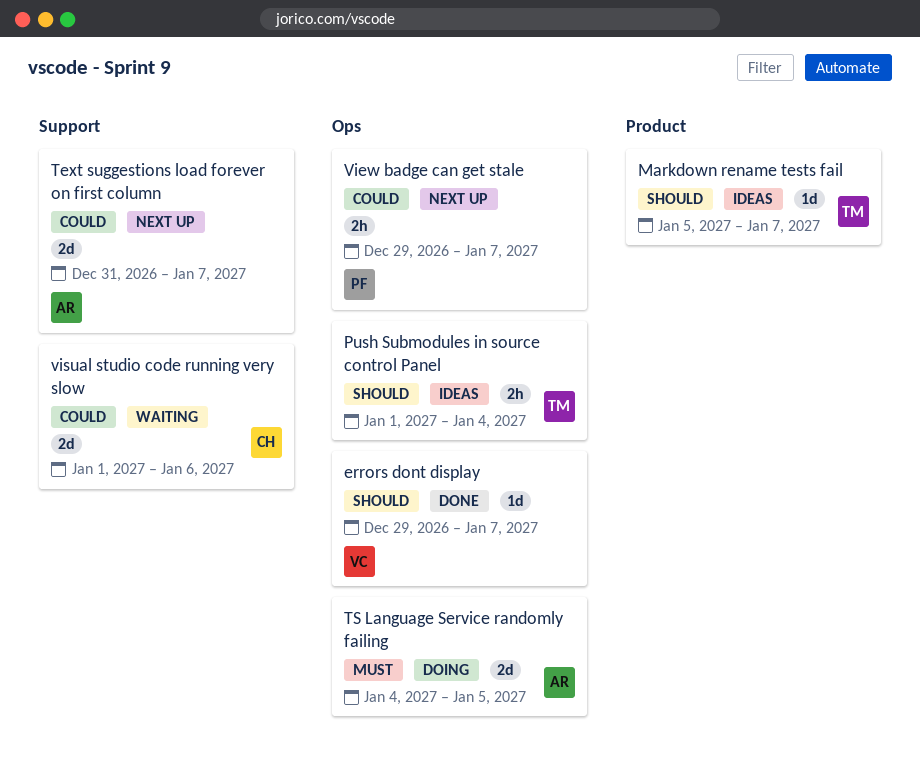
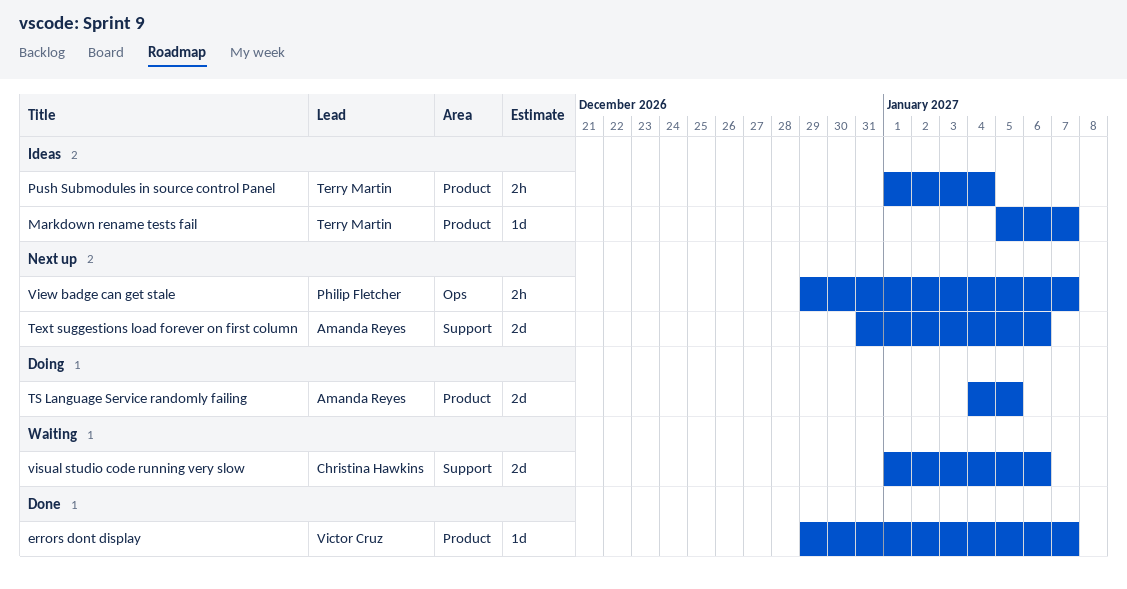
errors dont display, label: Ops -> Product
Push Submodules in source control Panel, label: Ops -> Product
Text suggestions load forever on first column, due: Jan 7 -> Jan 6
TS Language Service randomly failing, label: Ops -> Product

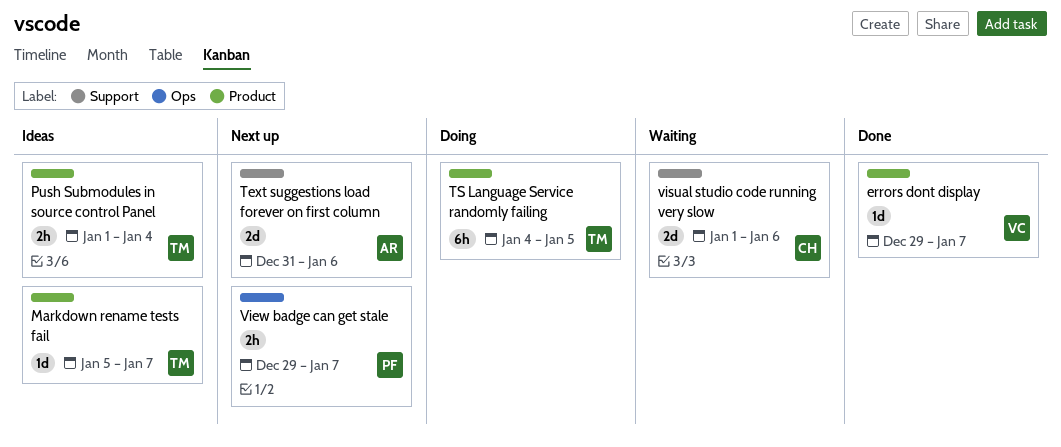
TS Language Service randomly failing, owner: Amanda Reyes -> Terry Martin
TS Language Service randomly failing, estimate: 2d -> 6h

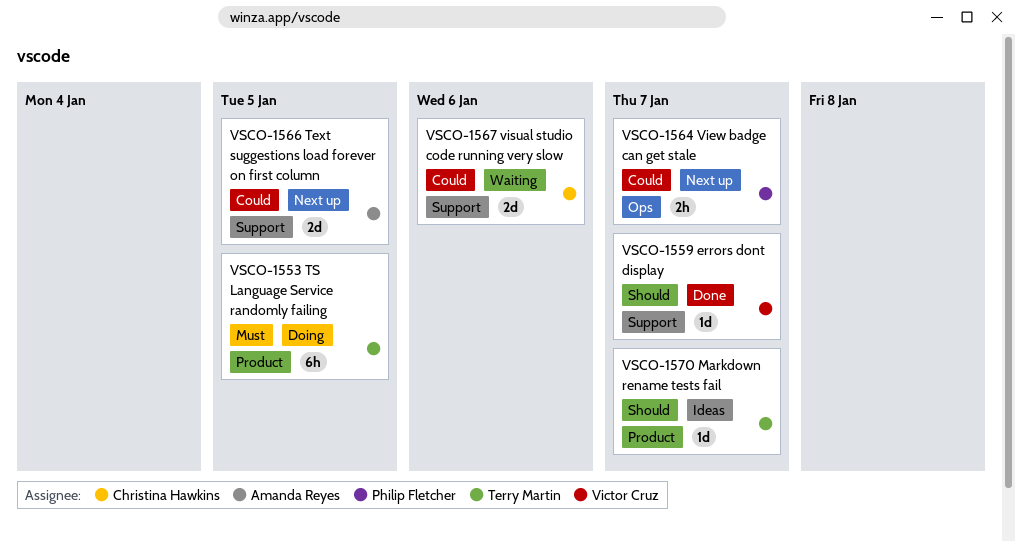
errors dont display, label: Product -> Support
Push Submodules in source control Panel: present -> none
Text suggestions load forever on first column, due: Jan 6 -> Jan 5

